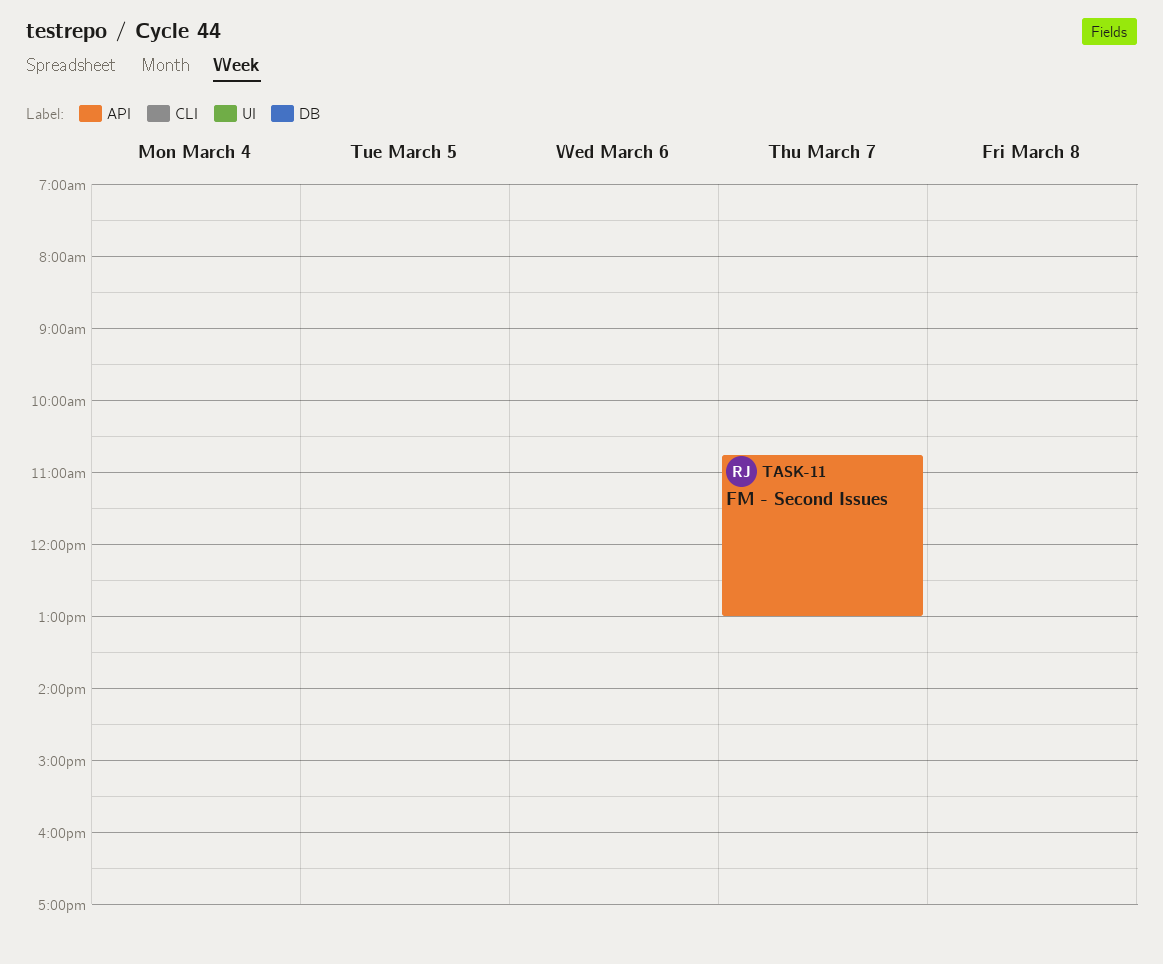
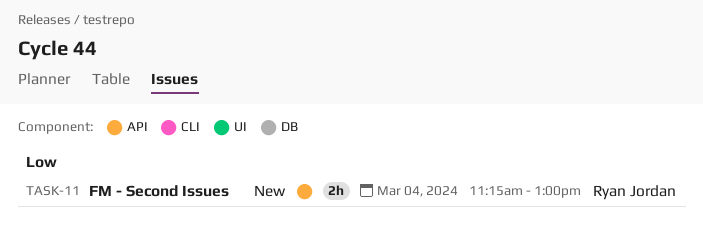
TASK-11, day: Mar 7 -> Mar 4
TASK-11, begins: 10:45 -> 11:15

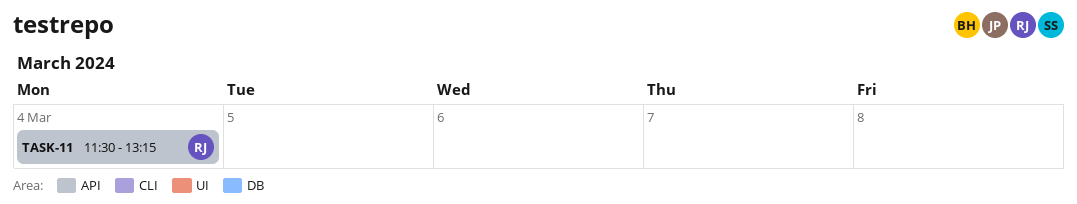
TASK-11, begins: 11:15 -> 11:30
TASK-11, ends: 13:00 -> 13:15

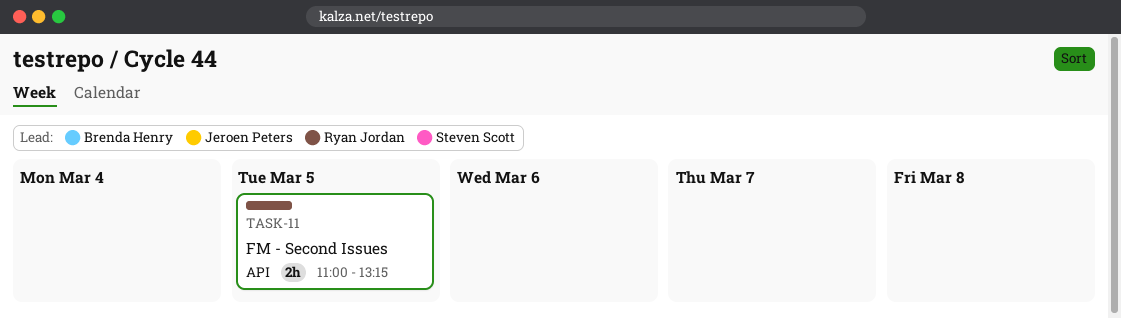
TASK-11, day: Mar 4 -> Mar 5
TASK-11, begins: 11:30 -> 11:00

